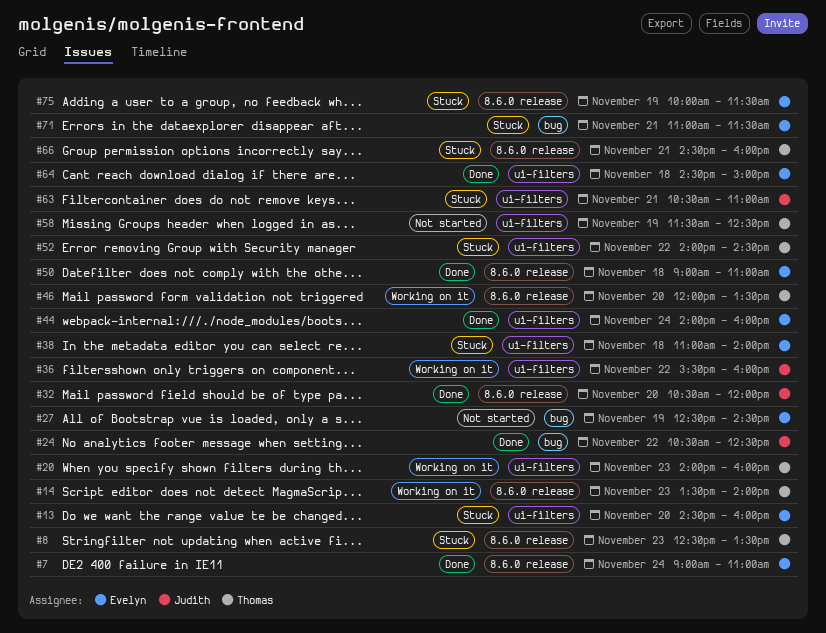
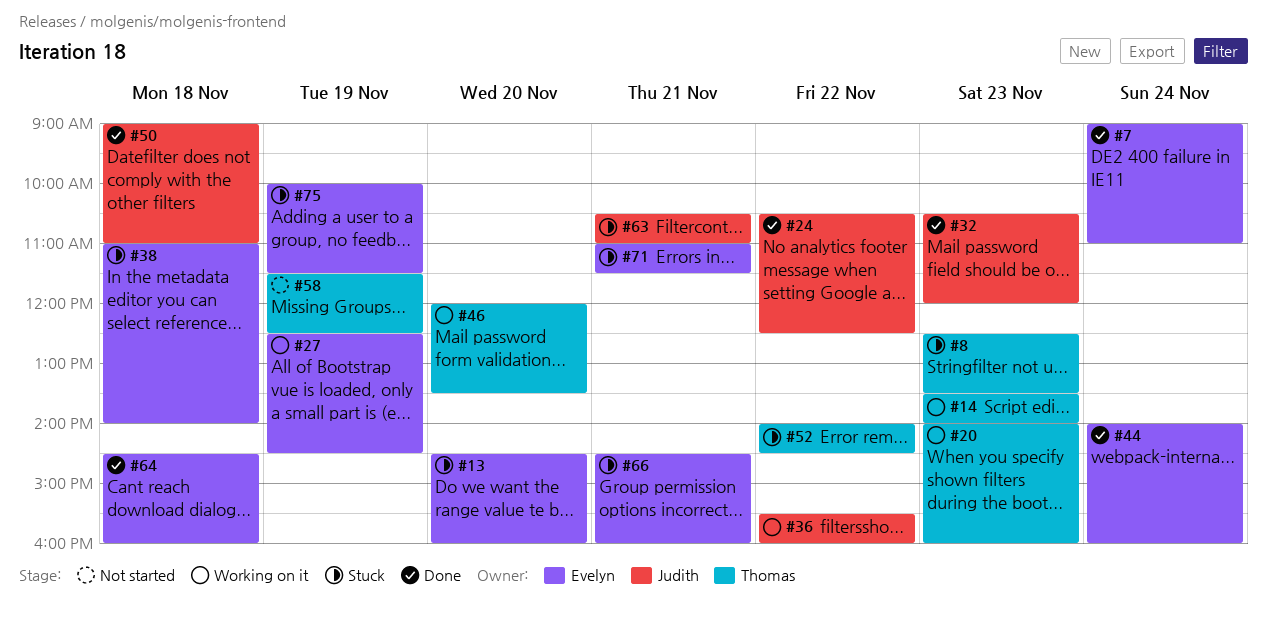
#27, status: Not started -> Working on it
#32, day: Nov 20 -> Nov 23
#50, owner: Evelyn -> Judith
#64, ends: 15:00 -> 16:00
#66, owner: Thomas -> Evelyn

